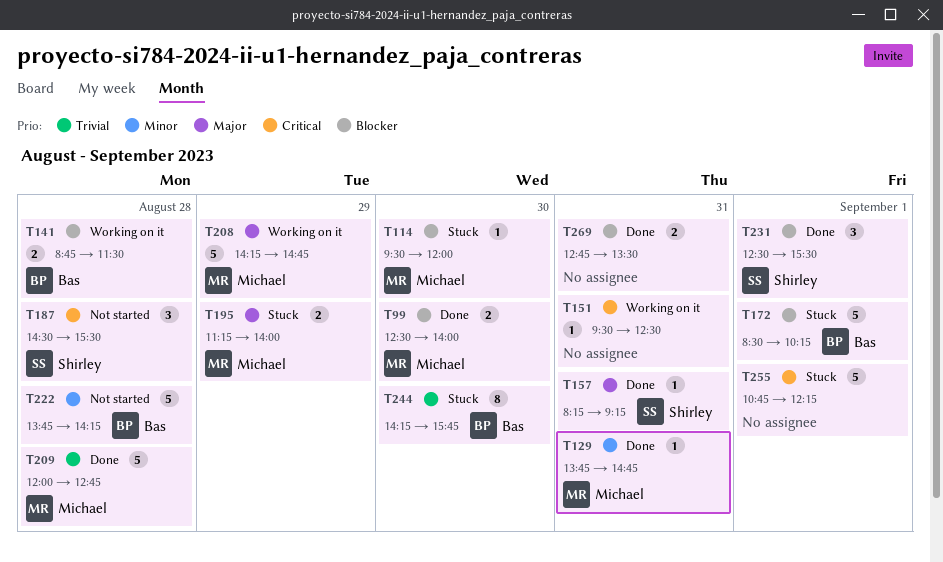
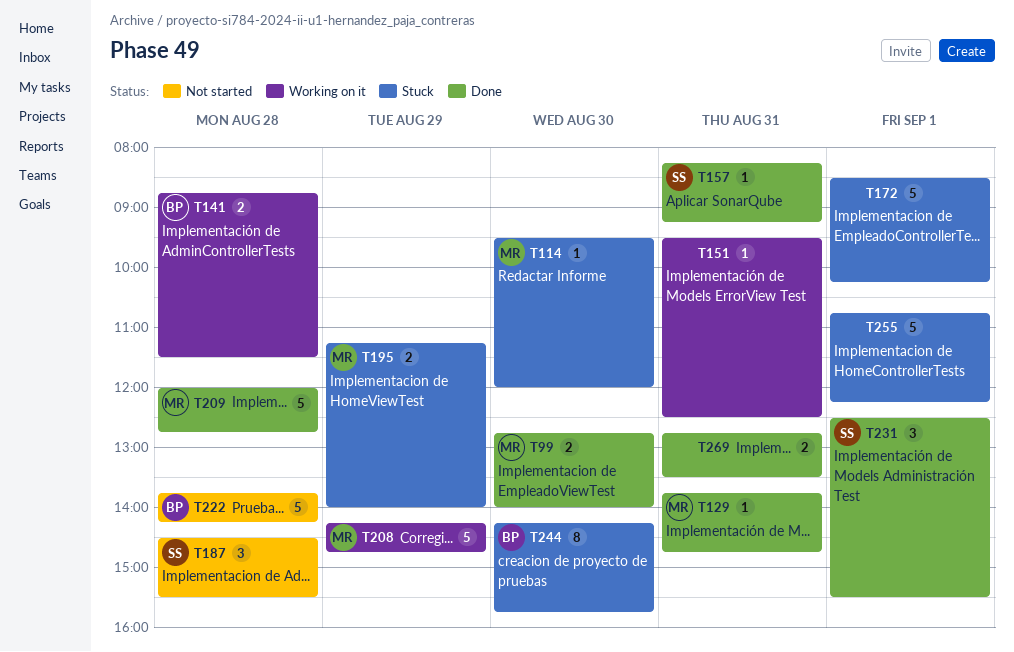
T99, begins: 12:30 -> 12:45
T172, owner: Bas -> none

